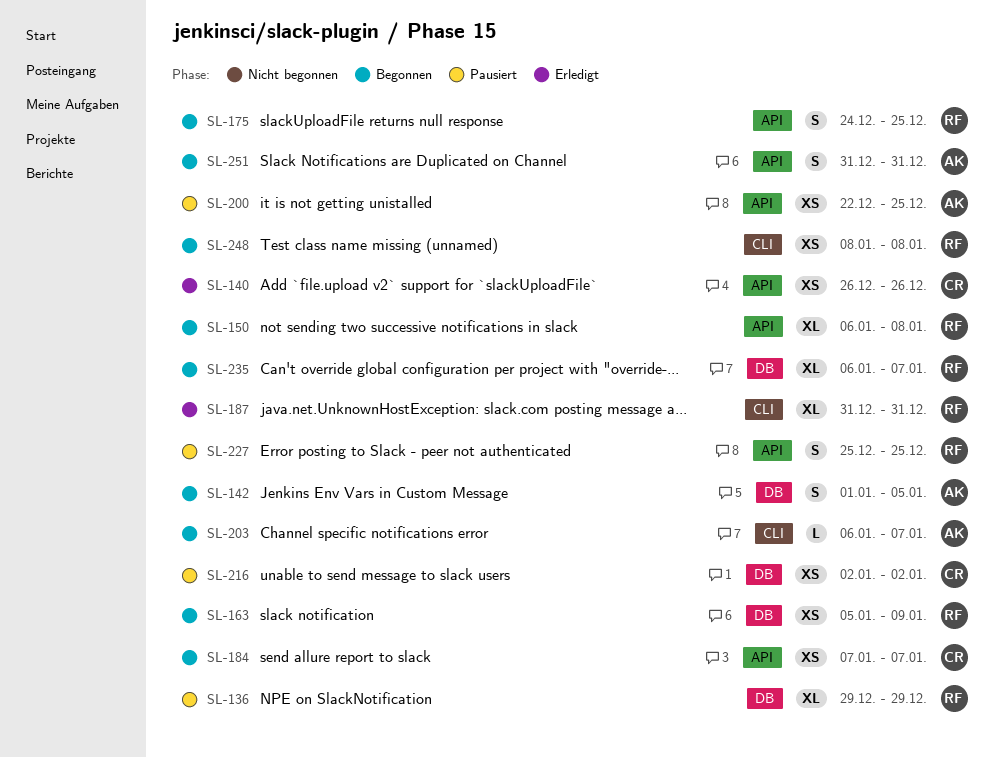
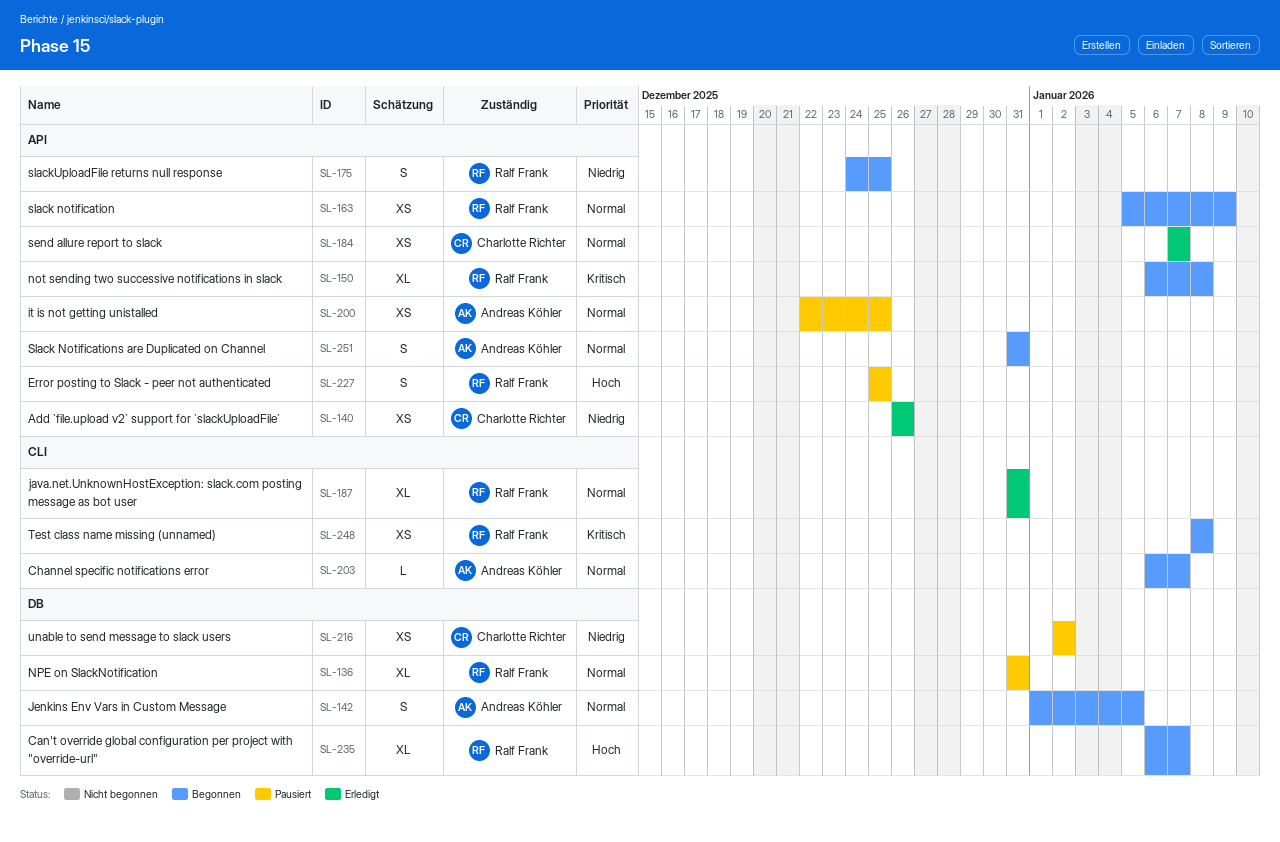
SL-136, start: Dec 29 -> Dec 31
SL-136, due: Dec 29 -> Dec 31
SL-163, label: DB -> API
SL-184, status: Begonnen -> Erledigt

